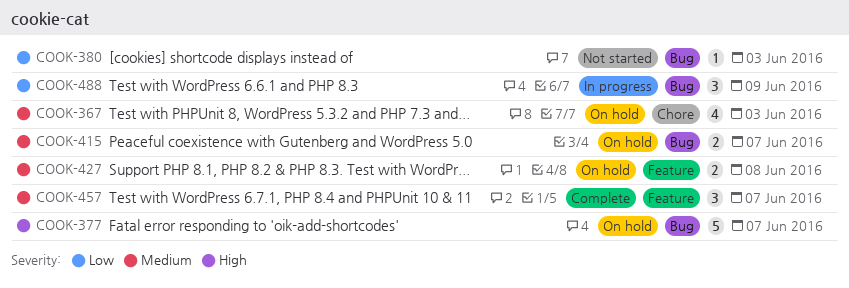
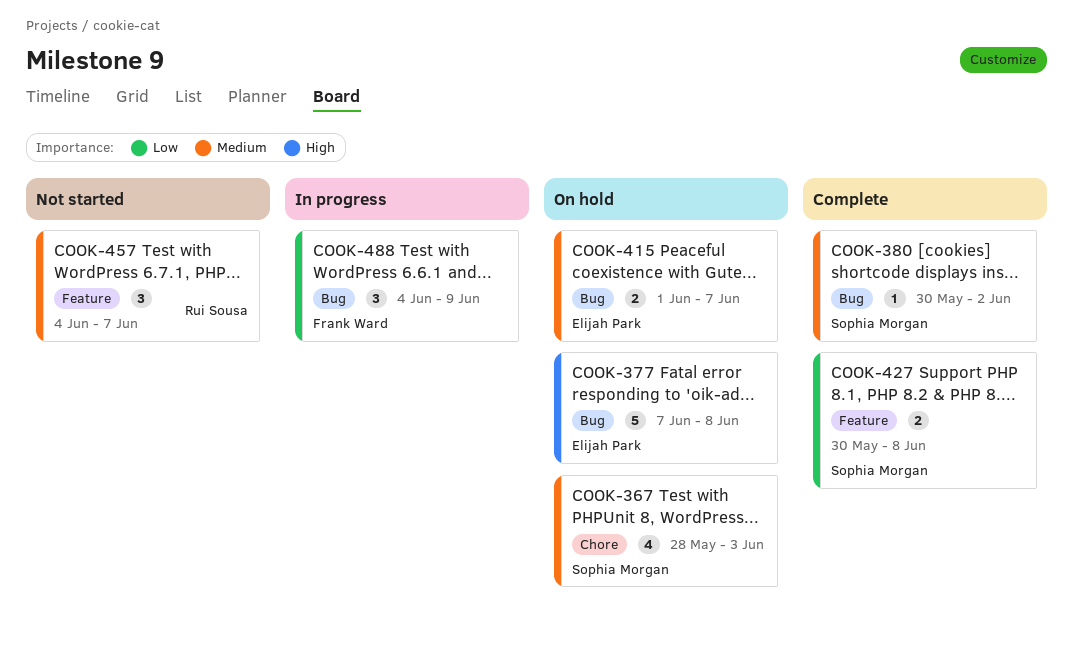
COOK-377, due: Jun 7 -> Jun 8
COOK-380, status: Not started -> Complete
COOK-380, priority: Low -> Medium
COOK-380, due: Jun 3 -> Jun 2
COOK-427, status: On hold -> Complete
COOK-427, priority: Medium -> Low
COOK-457, status: Complete -> Not started

